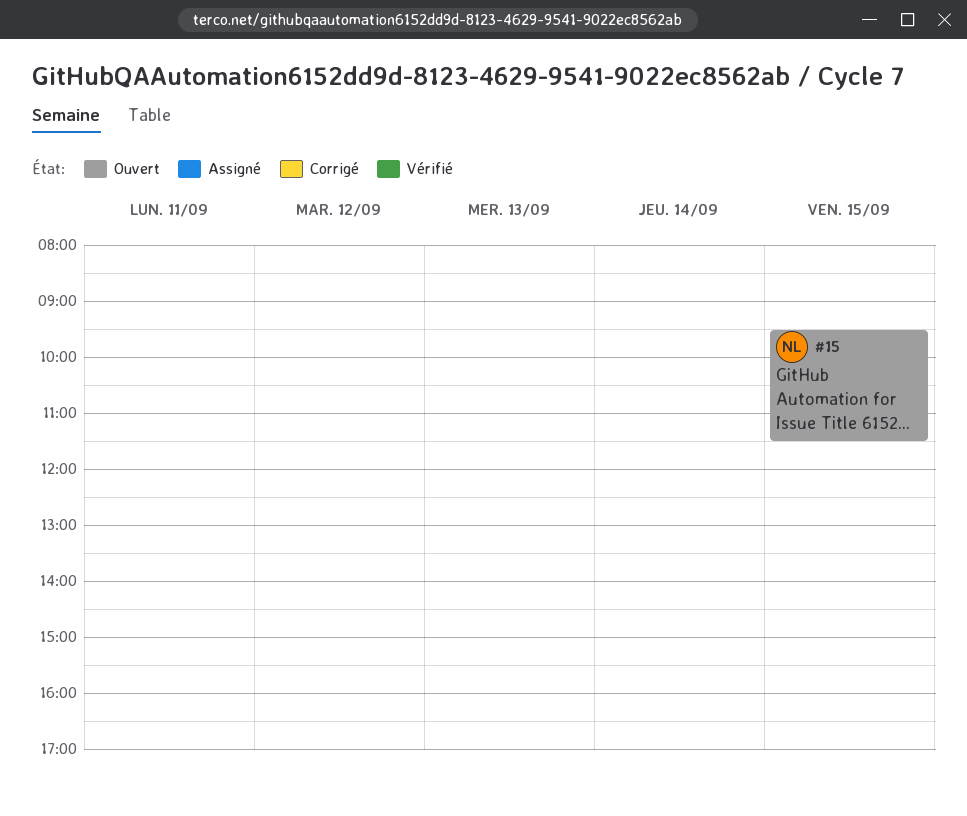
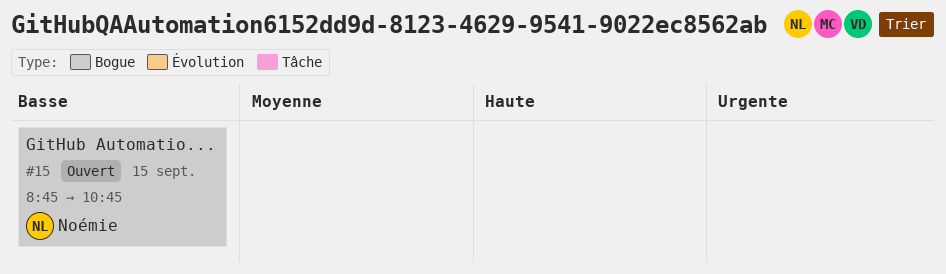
#15, begins: 09:30 -> 08:45
#15, ends: 11:30 -> 10:45

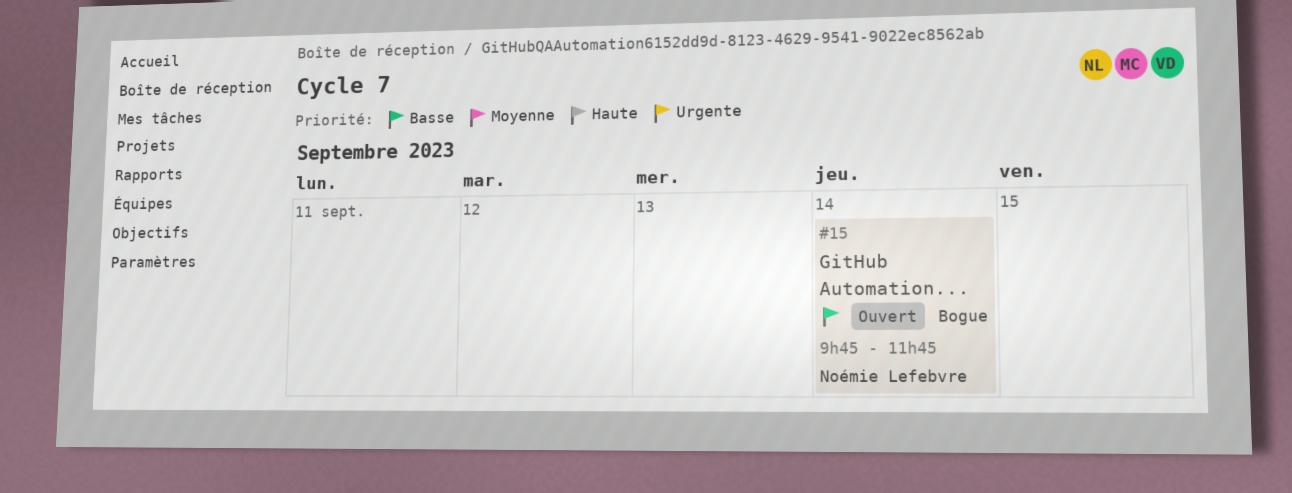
#15, day: Sep 15 -> Sep 14
#15, begins: 08:45 -> 09:45
#15, ends: 10:45 -> 11:45

